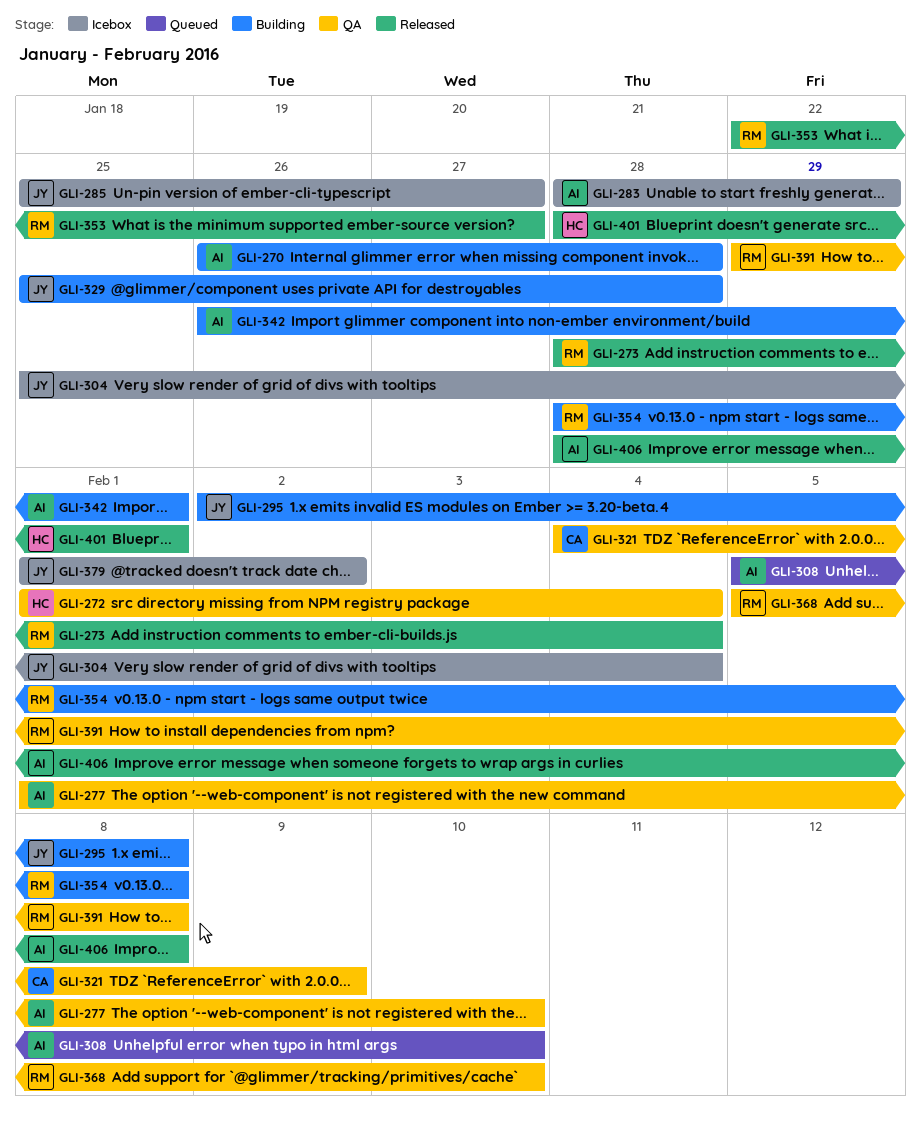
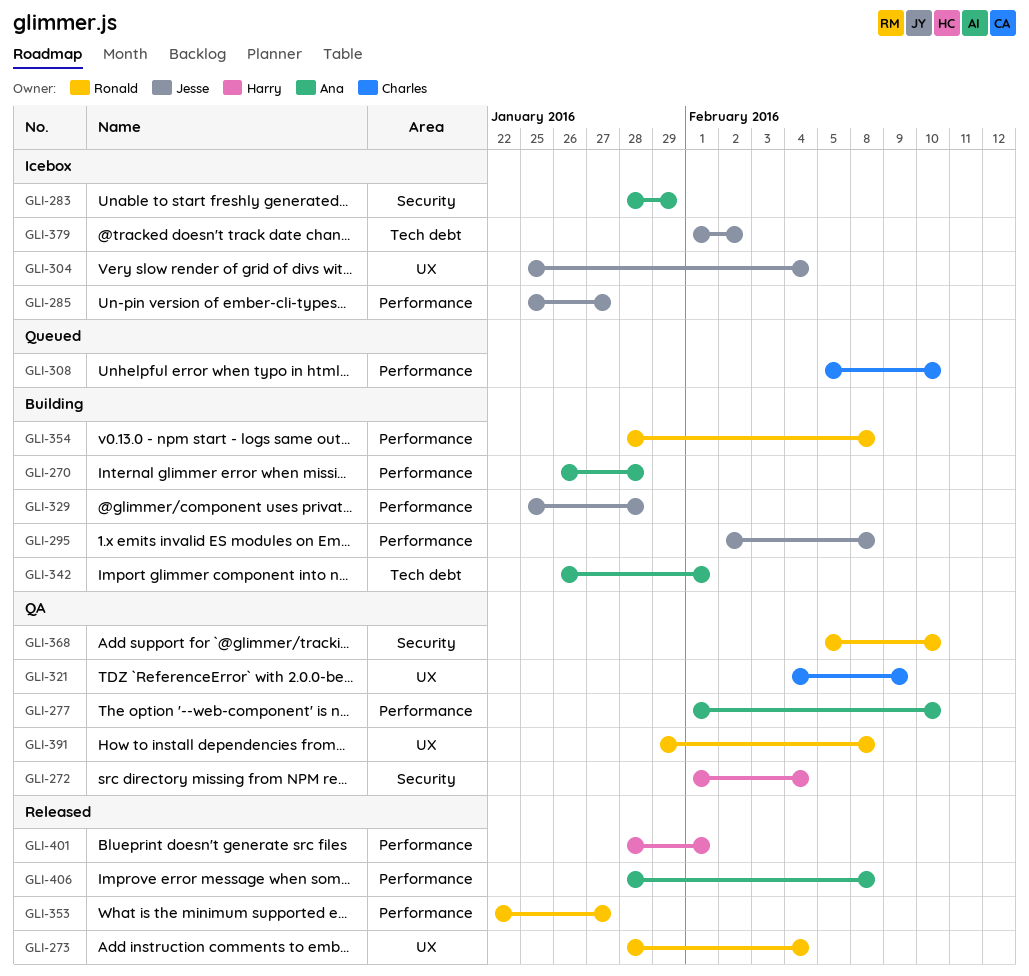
GLI-308, owner: Ana -> Charles

